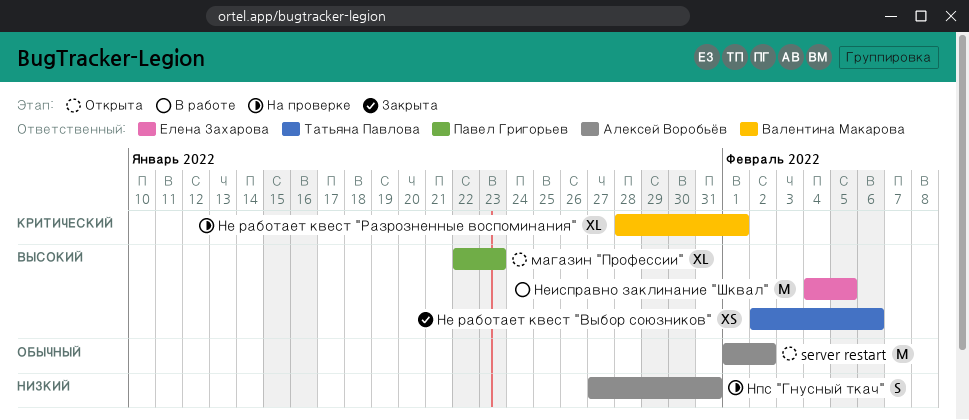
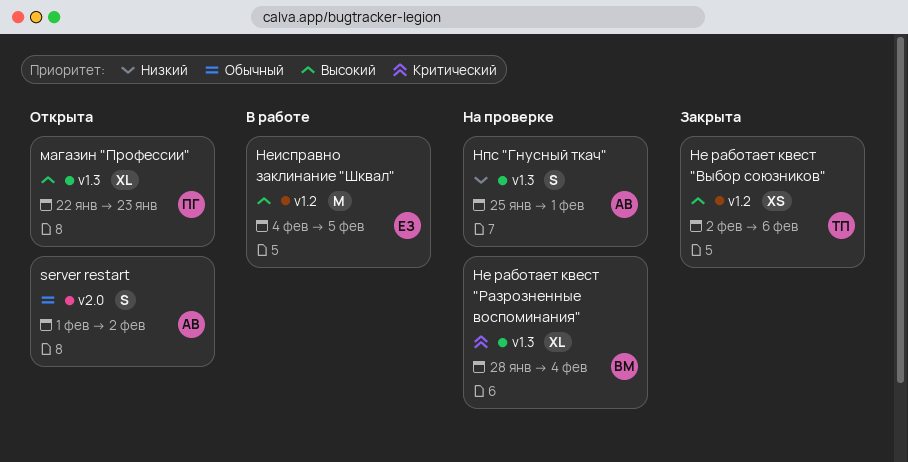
server restart, estimate: M -> S
Не работает квест "Разрозненные воспоминания", due: Feb 1 -> Feb 4
Нпс "Гнусный ткач", start: Jan 27 -> Jan 25
Нпс "Гнусный ткач", due: Jan 31 -> Feb 1

